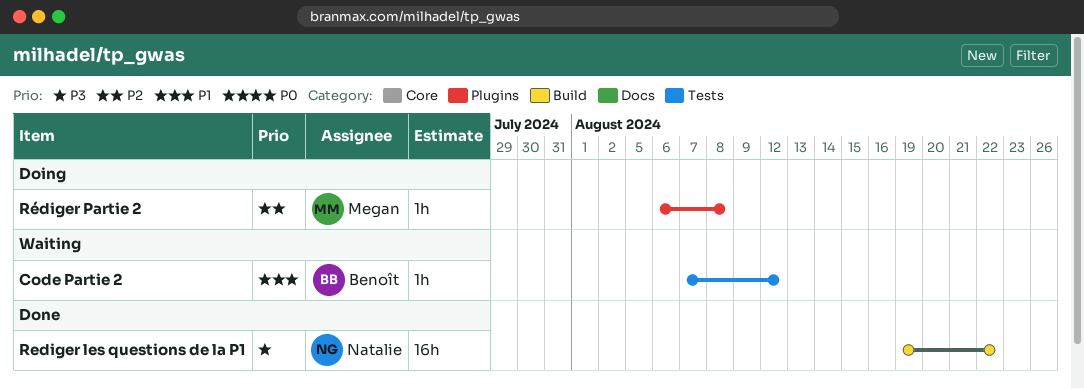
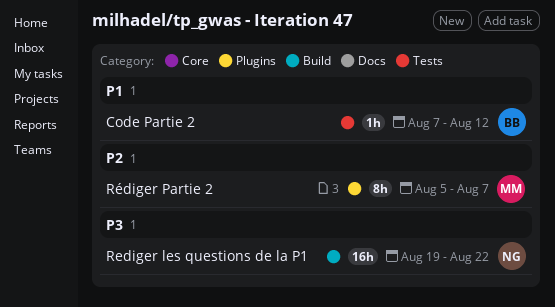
Rédiger Partie 2, estimate: 1h -> 8h
Rédiger Partie 2, start: Aug 6 -> Aug 5
Rédiger Partie 2, due: Aug 8 -> Aug 7

